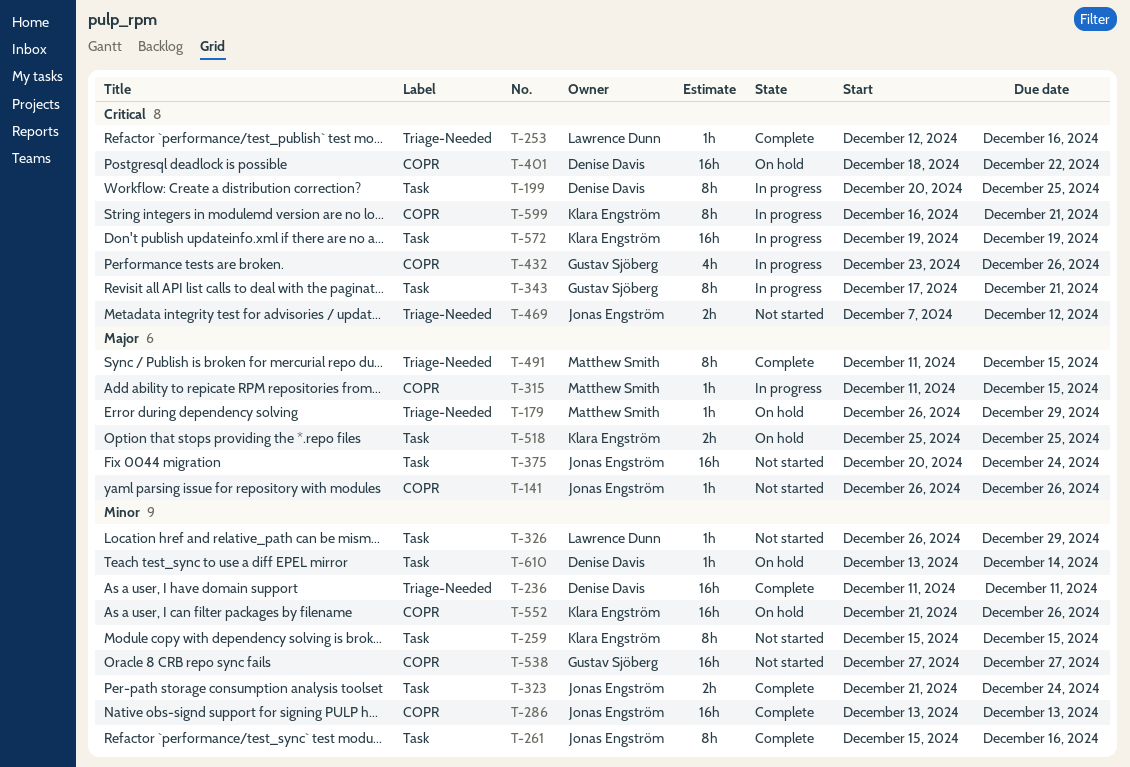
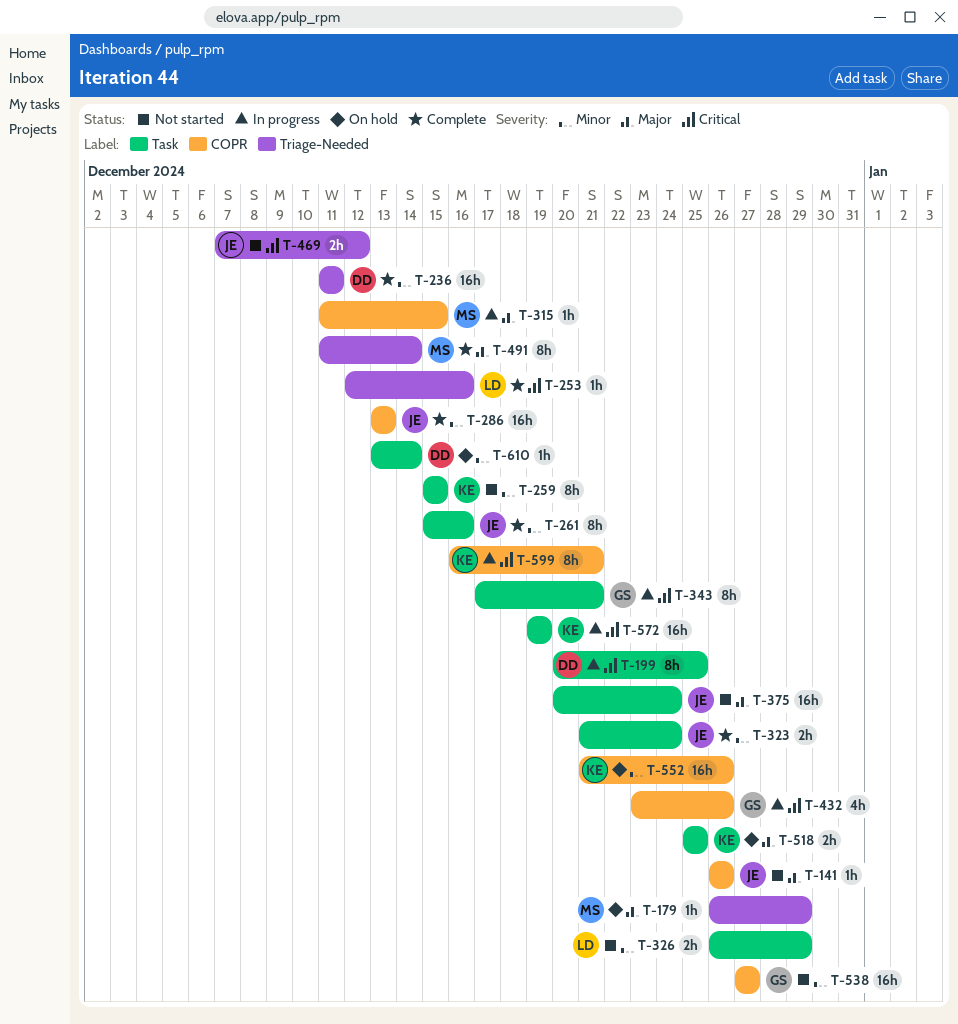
T-326, estimate: 1h -> 2h
T-401: present -> none
T-491, due: Dec 15 -> Dec 14

